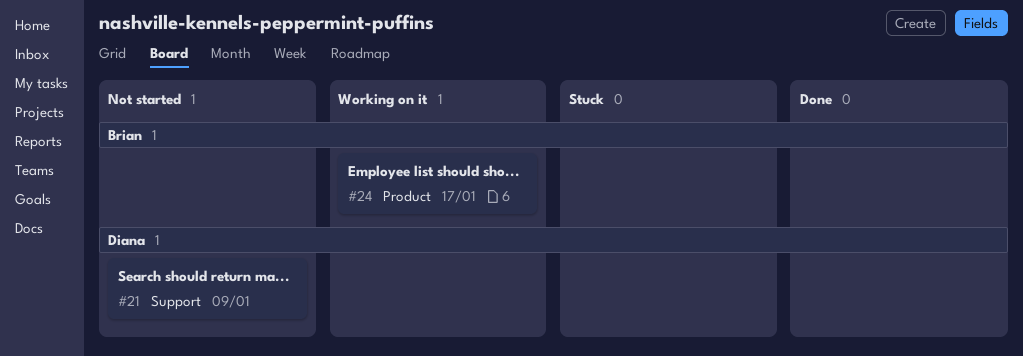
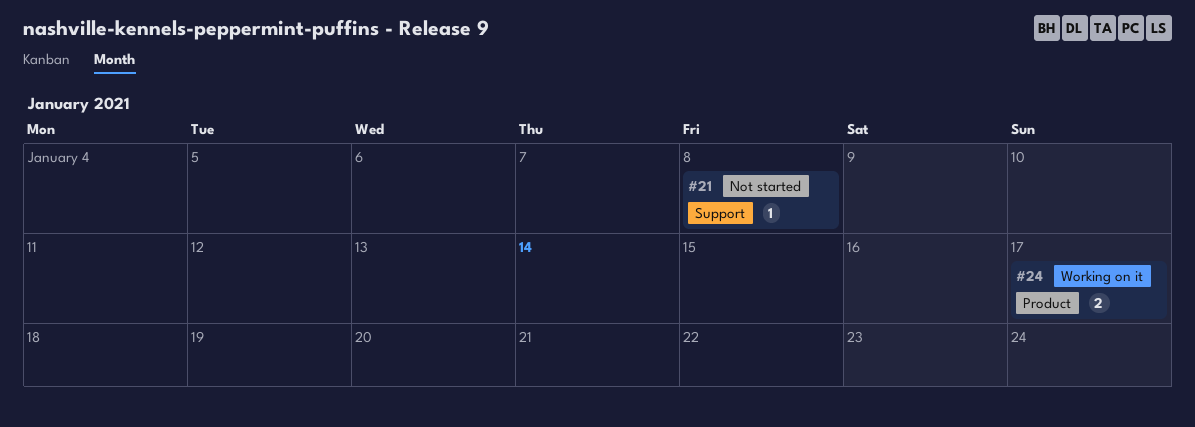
#21, due: Jan 9 -> Jan 8

